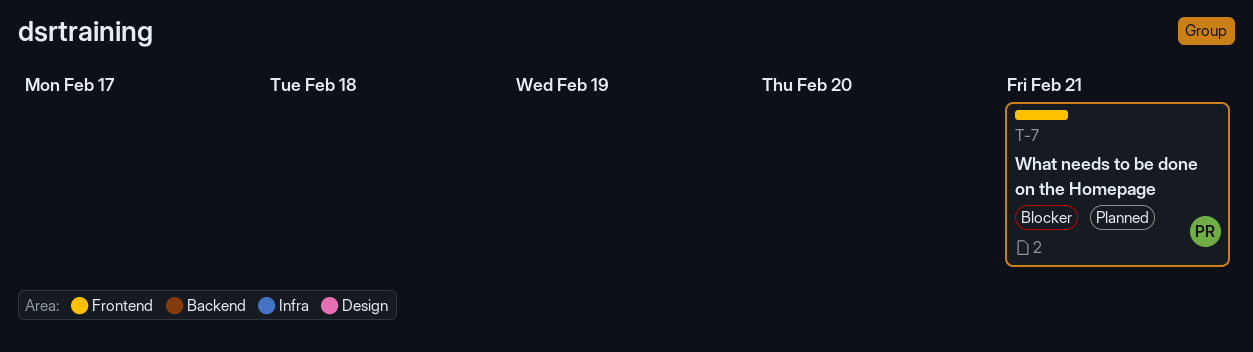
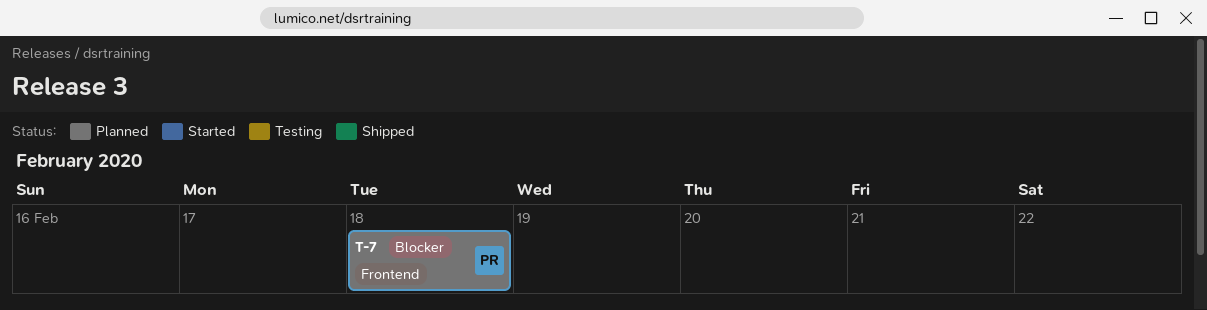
T-7, due: Feb 21 -> Feb 18

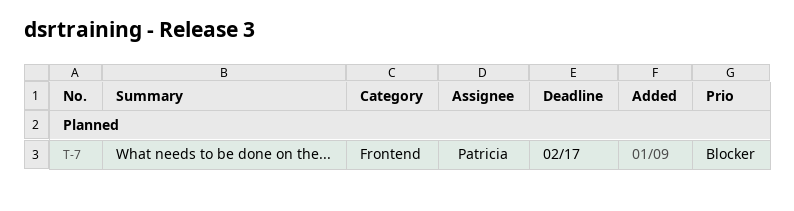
T-7, due: Feb 18 -> Feb 17

